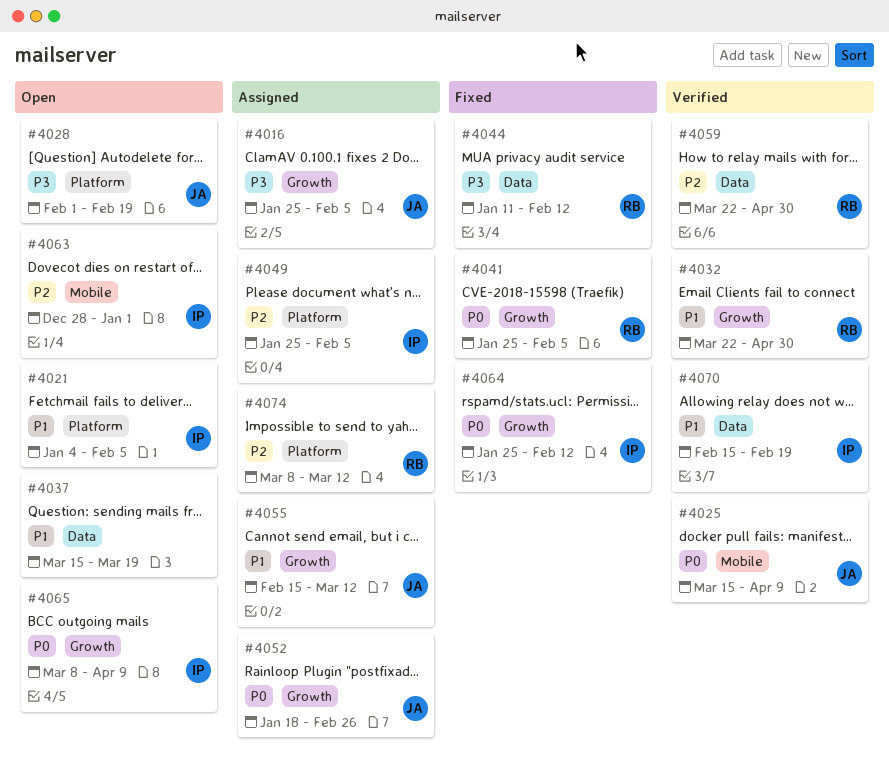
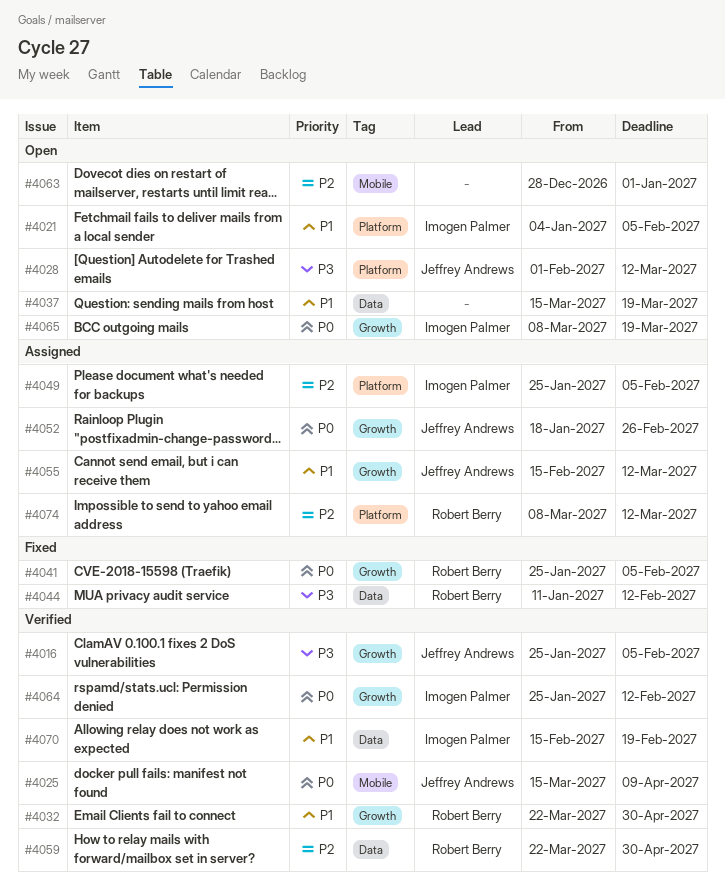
#4016, status: Assigned -> Verified
#4028, due: Feb 19 -> Mar 12
#4063, owner: Imogen Palmer -> none
#4064, status: Fixed -> Verified
#4065, due: Apr 9 -> Mar 19

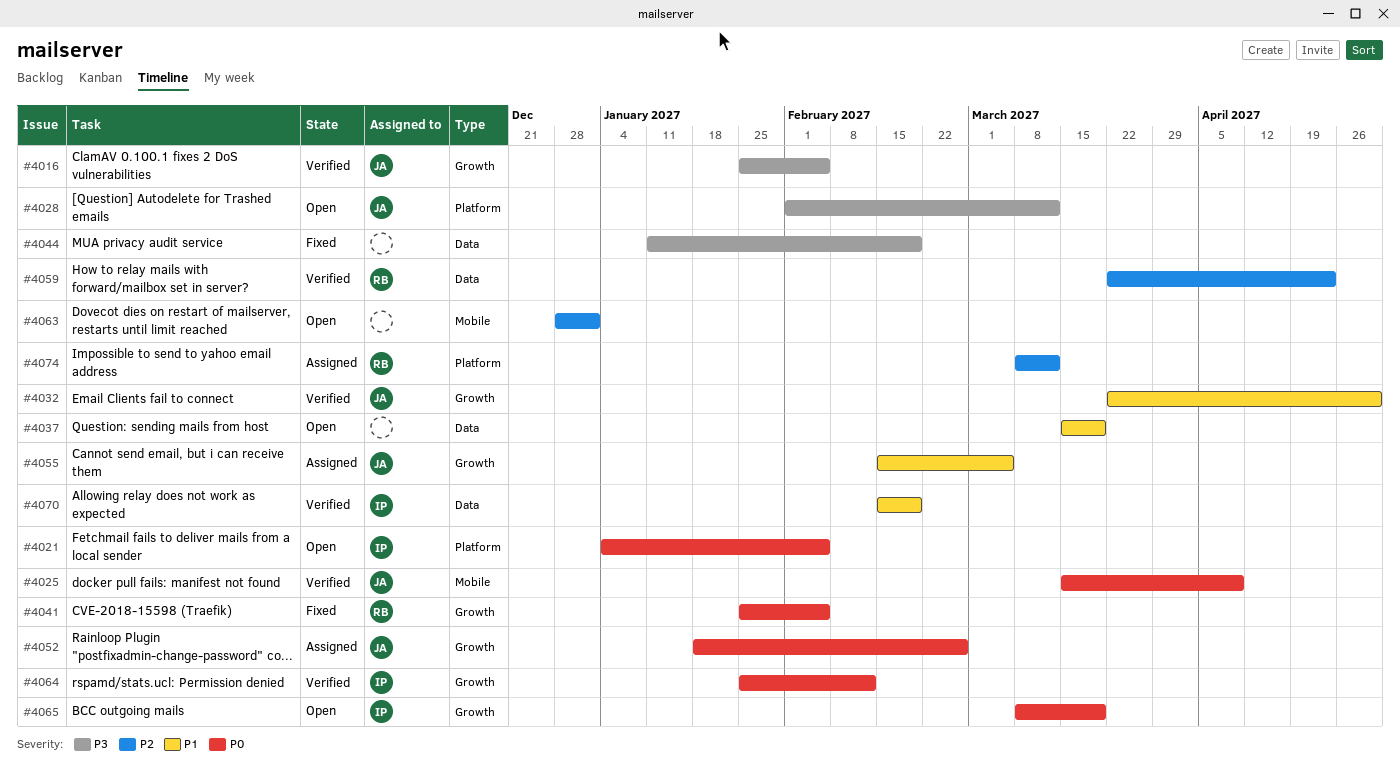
#4021, priority: P1 -> P0
#4032, owner: Robert Berry -> Jeffrey Andrews
#4044, owner: Robert Berry -> none
#4044, due: Feb 12 -> Feb 19
#4049: present -> none
#4055, due: Mar 12 -> Mar 5
#4059, due: Apr 30 -> Apr 23

